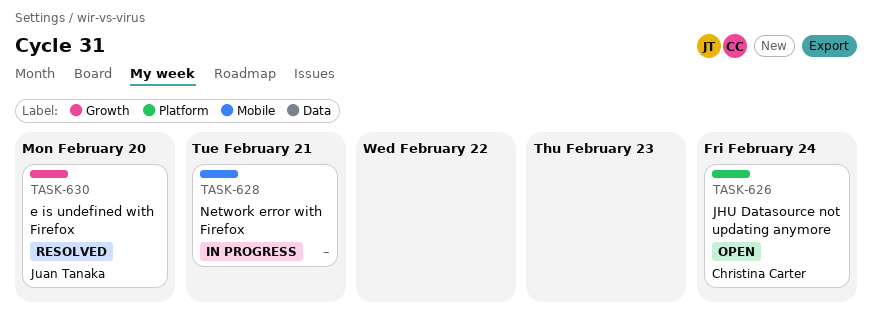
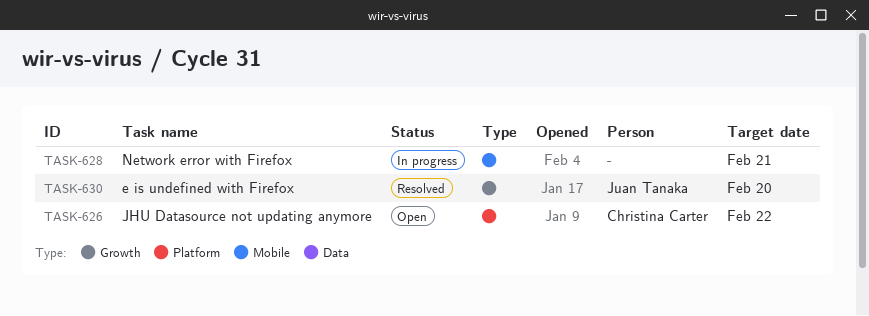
TASK-626, due: Feb 24 -> Feb 22

